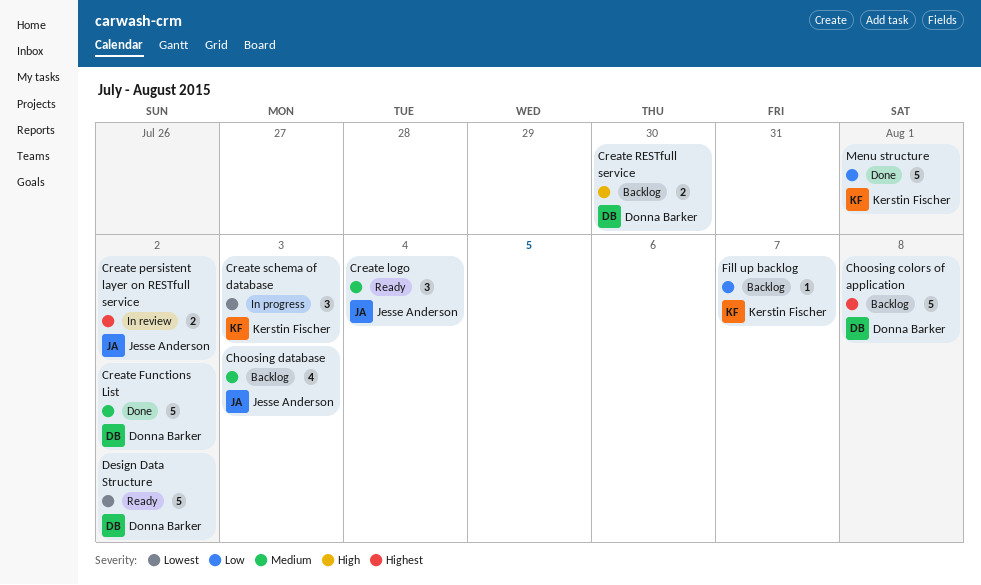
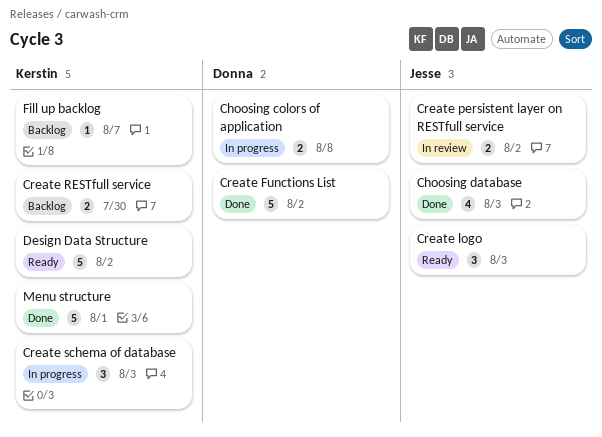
Choosing colors of application, status: Backlog -> In progress
Choosing colors of application, estimate: 5 -> 2
Choosing database, status: Backlog -> Done
Create logo, due: Aug 4 -> Aug 3
Create RESTfull service, owner: Donna Barker -> Kerstin Fischer
Design Data Structure, owner: Donna Barker -> Kerstin Fischer

